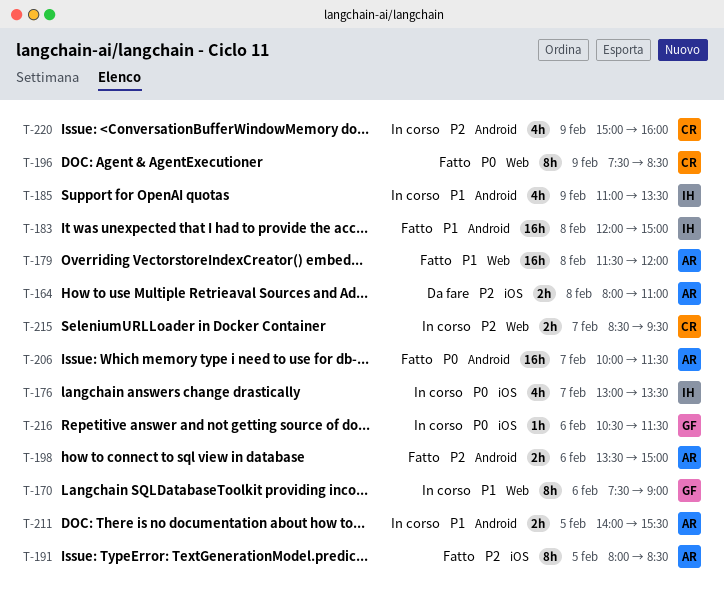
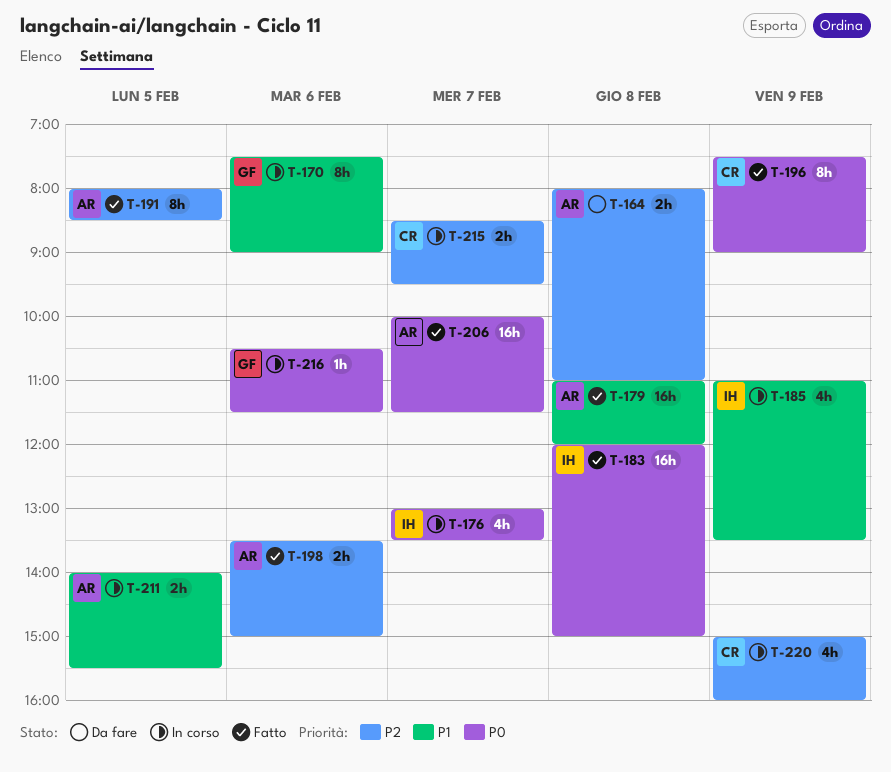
T-179, begins: 11:30 -> 11:00
T-183, priority: P1 -> P0
T-196, ends: 08:30 -> 09:00

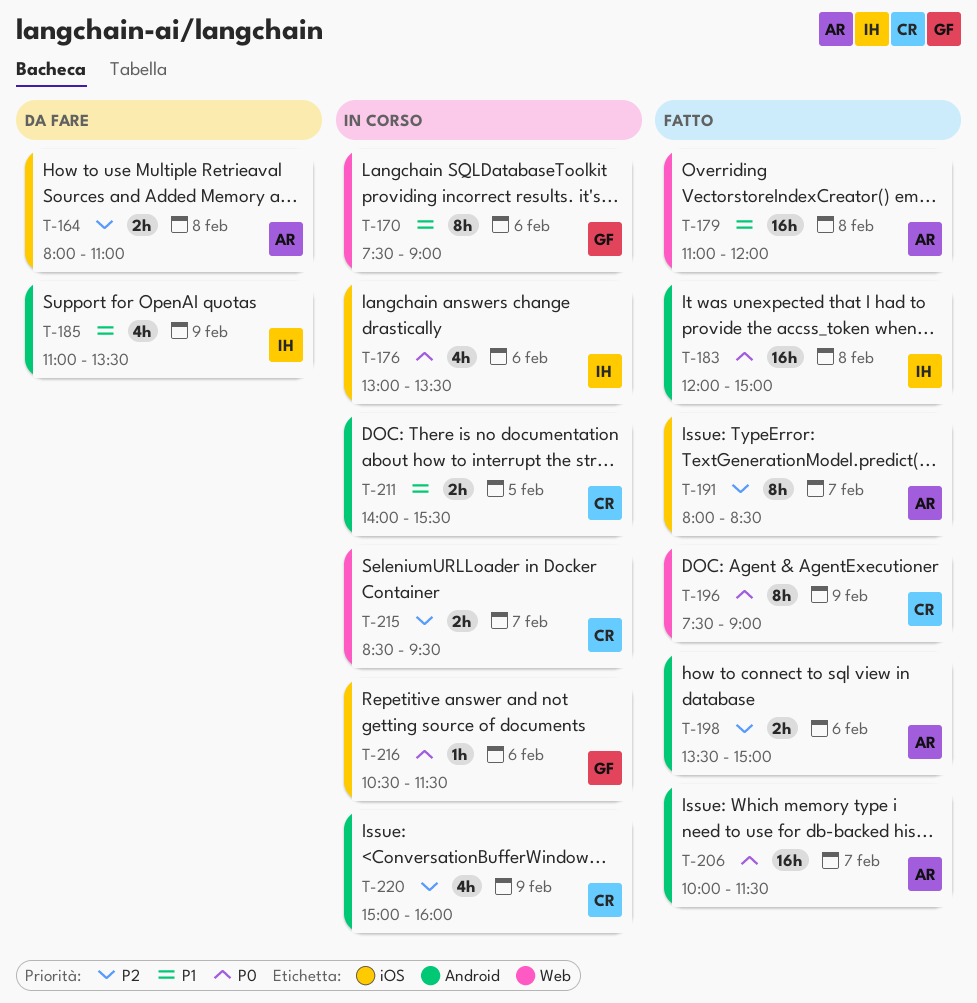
T-176, day: Feb 7 -> Feb 6
T-185, status: In corso -> Da fare
T-191, day: Feb 5 -> Feb 7
T-211, owner: AR -> CR

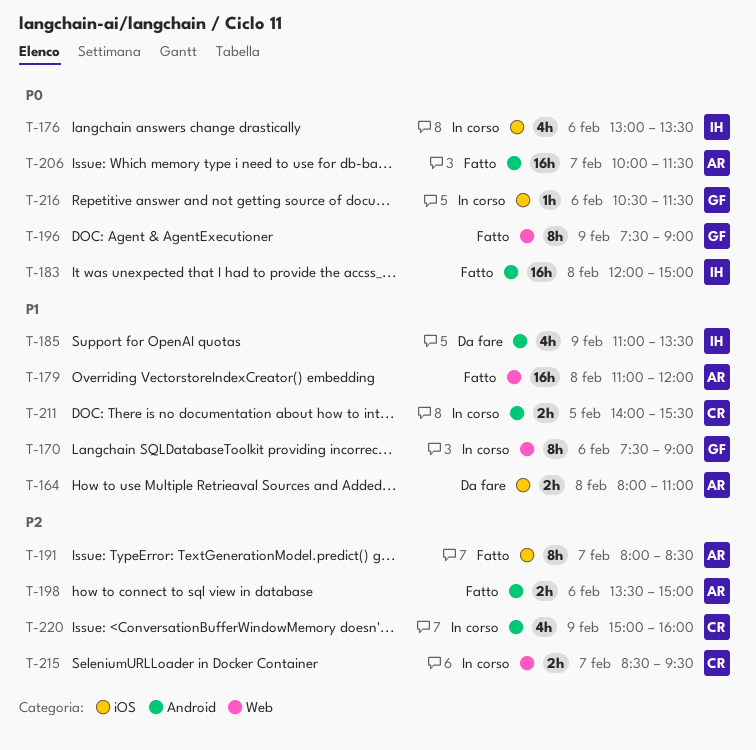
T-164, priority: P2 -> P1
T-196, owner: CR -> GF

